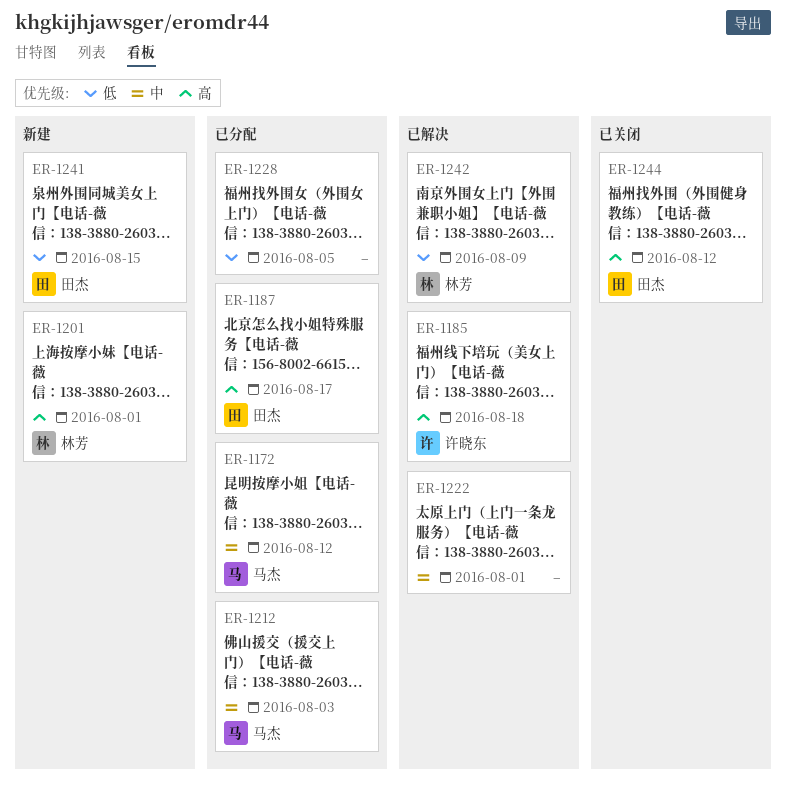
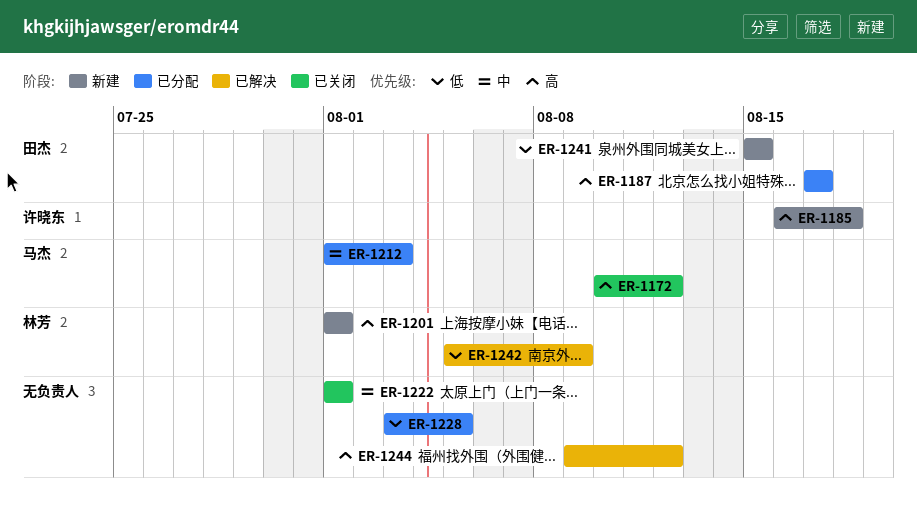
ER-1172, status: 已分配 -> 已关闭
ER-1172, priority: 中 -> 高
ER-1185, status: 已解决 -> 新建
ER-1222, status: 已解决 -> 已关闭
ER-1244, status: 已关闭 -> 已解决
ER-1244, owner: 田杰 -> none

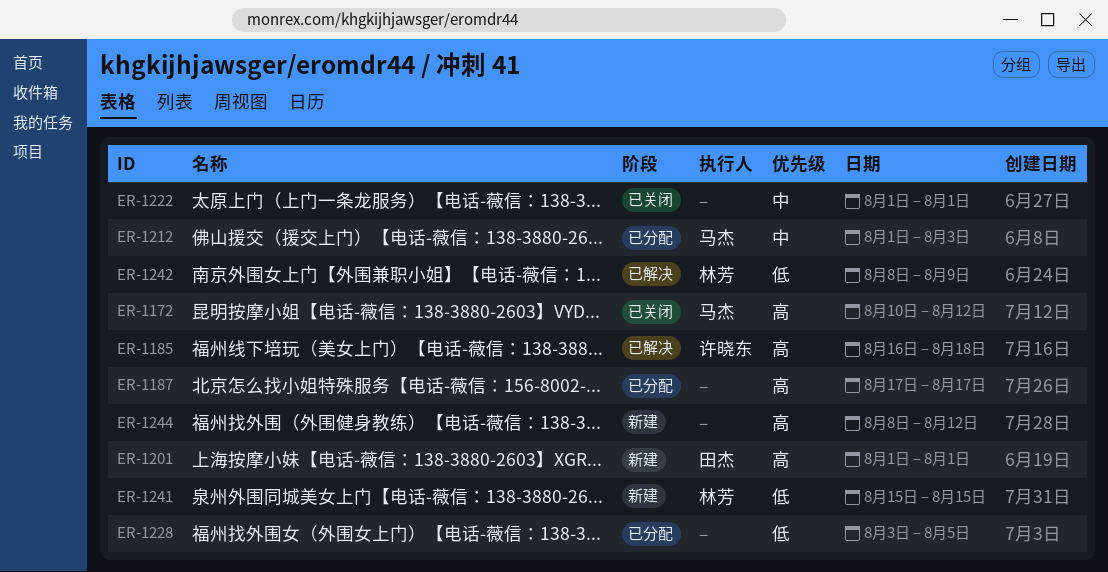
ER-1185, status: 新建 -> 已解决
ER-1187, owner: 田杰 -> none
ER-1201, owner: 林芳 -> 田杰
ER-1241, owner: 田杰 -> 林芳
ER-1242, start: Aug 5 -> Aug 8
ER-1244, status: 已解决 -> 新建
ER-1244, start: Aug 9 -> Aug 8

